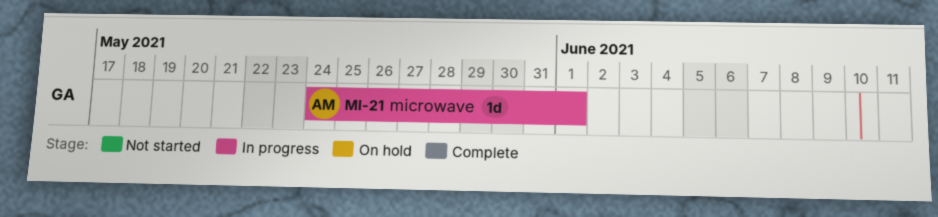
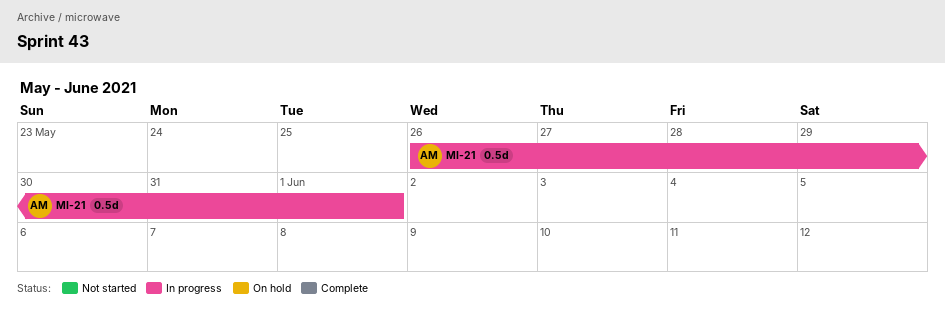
MI-21, estimate: 1d -> 0.5d
MI-21, start: May 24 -> May 26

